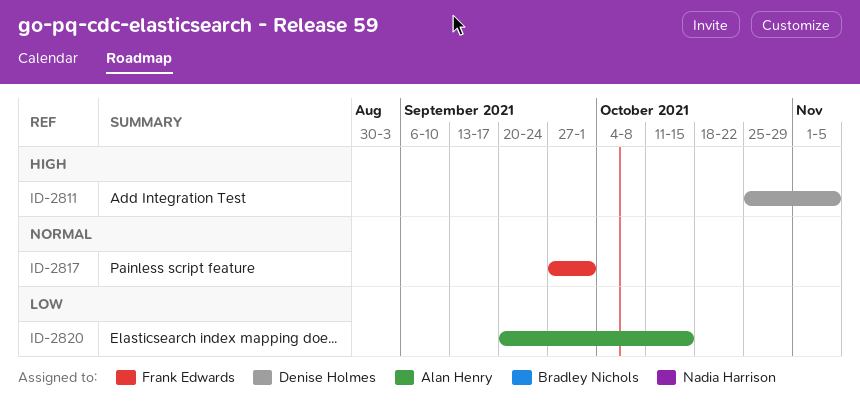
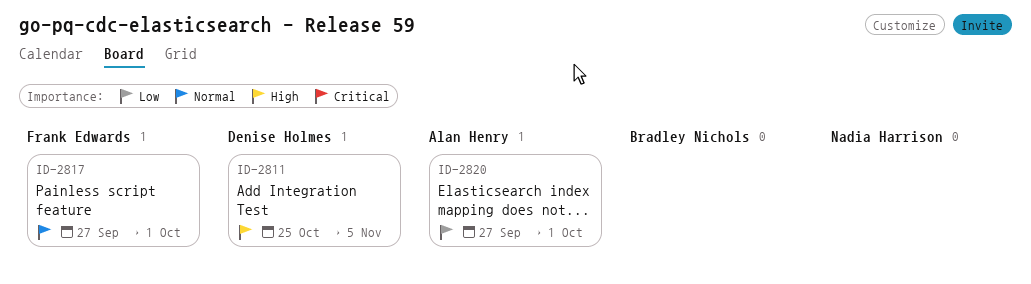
ID-2820, start: Sep 20 -> Sep 27
ID-2820, due: Oct 15 -> Oct 1

